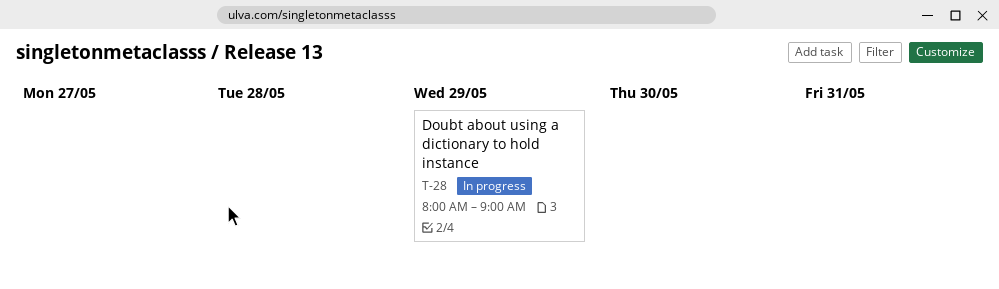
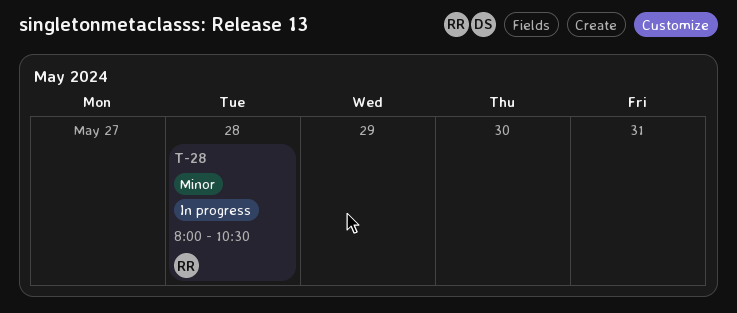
T-28, day: May 29 -> May 28
T-28, ends: 09:00 -> 10:30

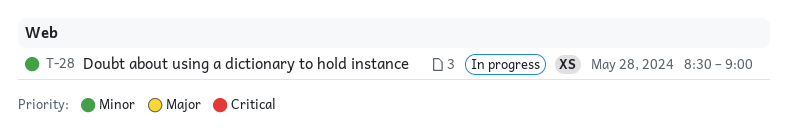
T-28, begins: 08:00 -> 08:30
T-28, ends: 10:30 -> 09:00

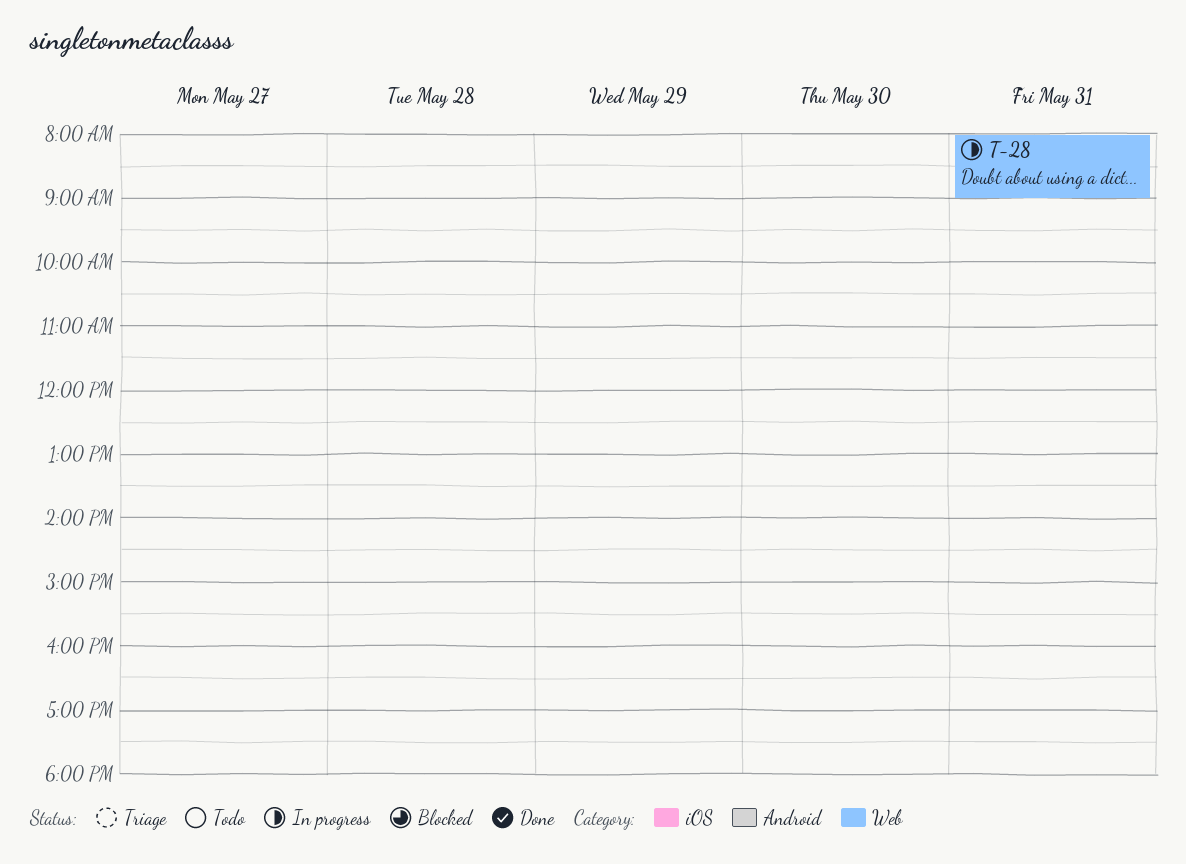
T-28, day: May 28 -> May 31
T-28, begins: 08:30 -> 08:00

